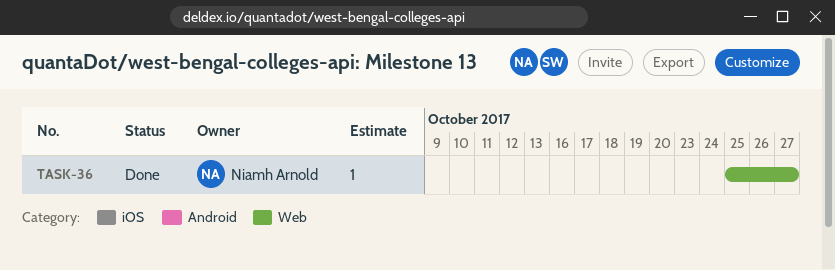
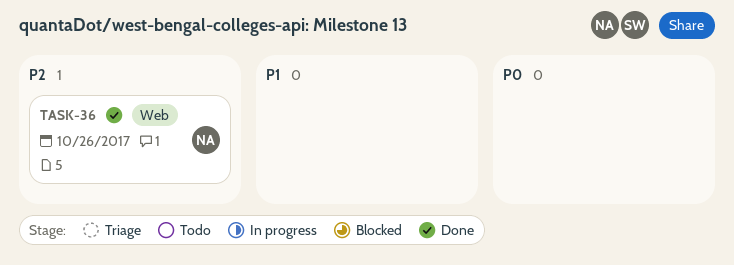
TASK-36, due: Oct 27 -> Oct 26

